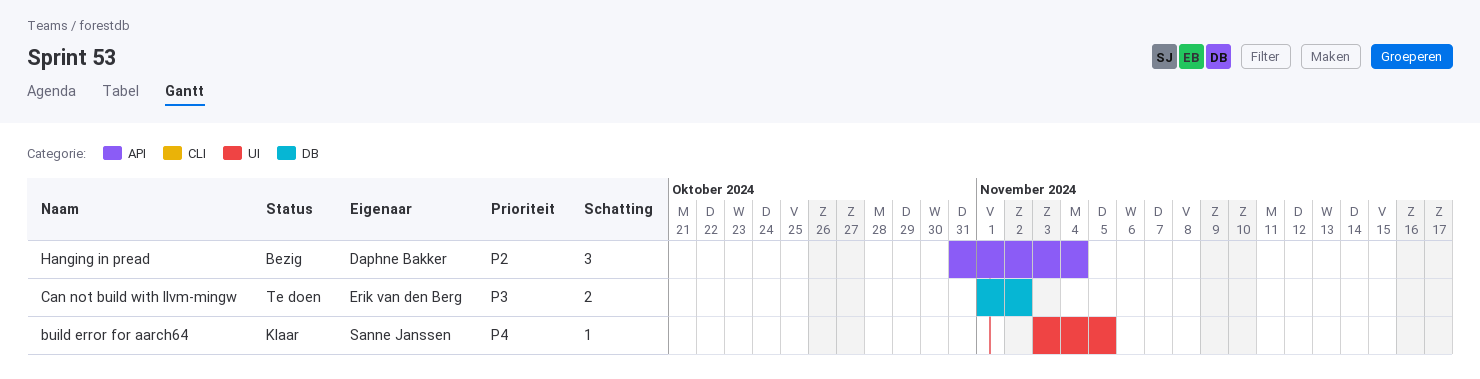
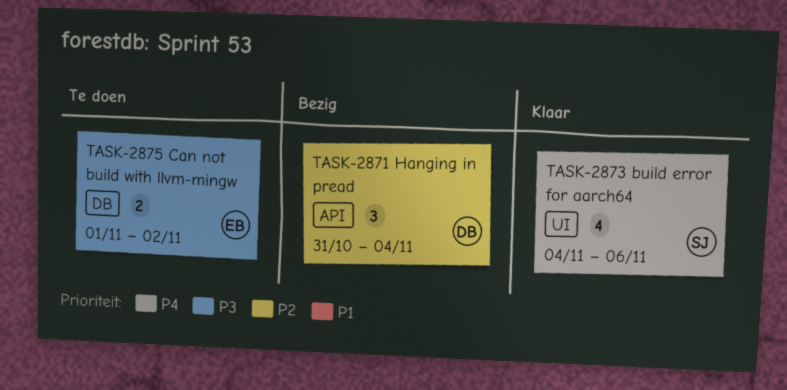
build error for aarch64, estimate: 1 -> 4
build error for aarch64, start: Nov 3 -> Nov 4
build error for aarch64, due: Nov 5 -> Nov 6

